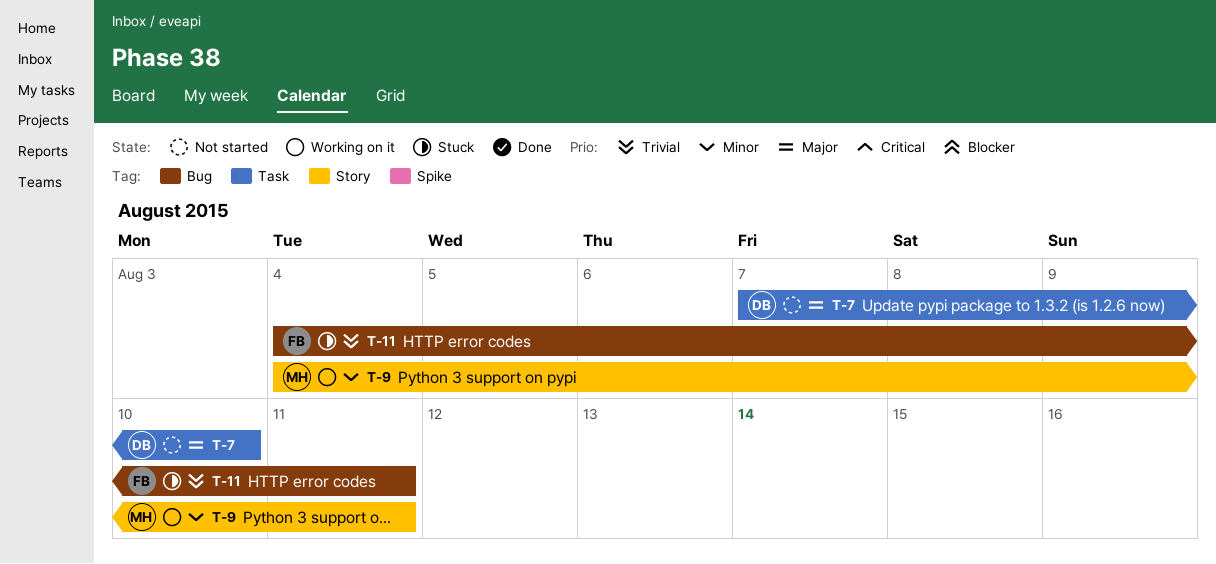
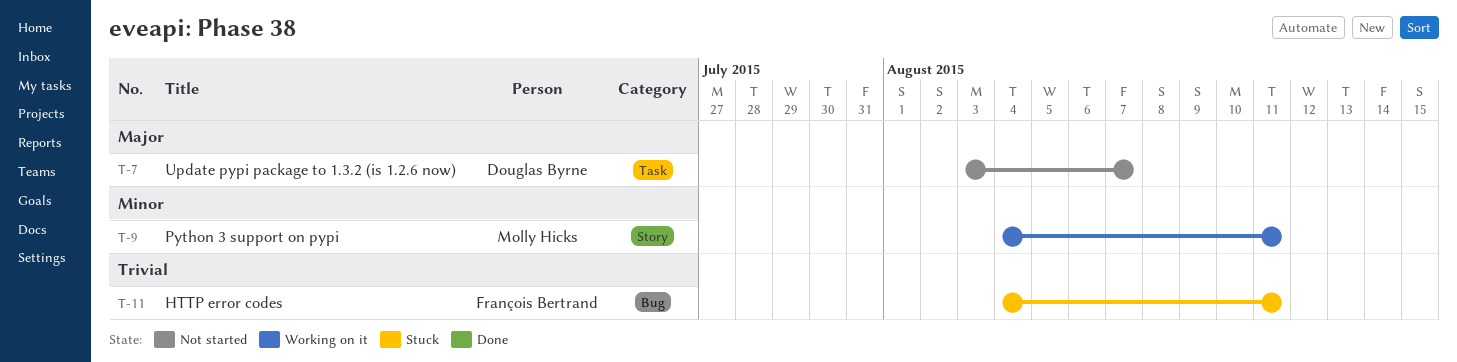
T-7, start: Aug 7 -> Aug 3
T-7, due: Aug 10 -> Aug 7

